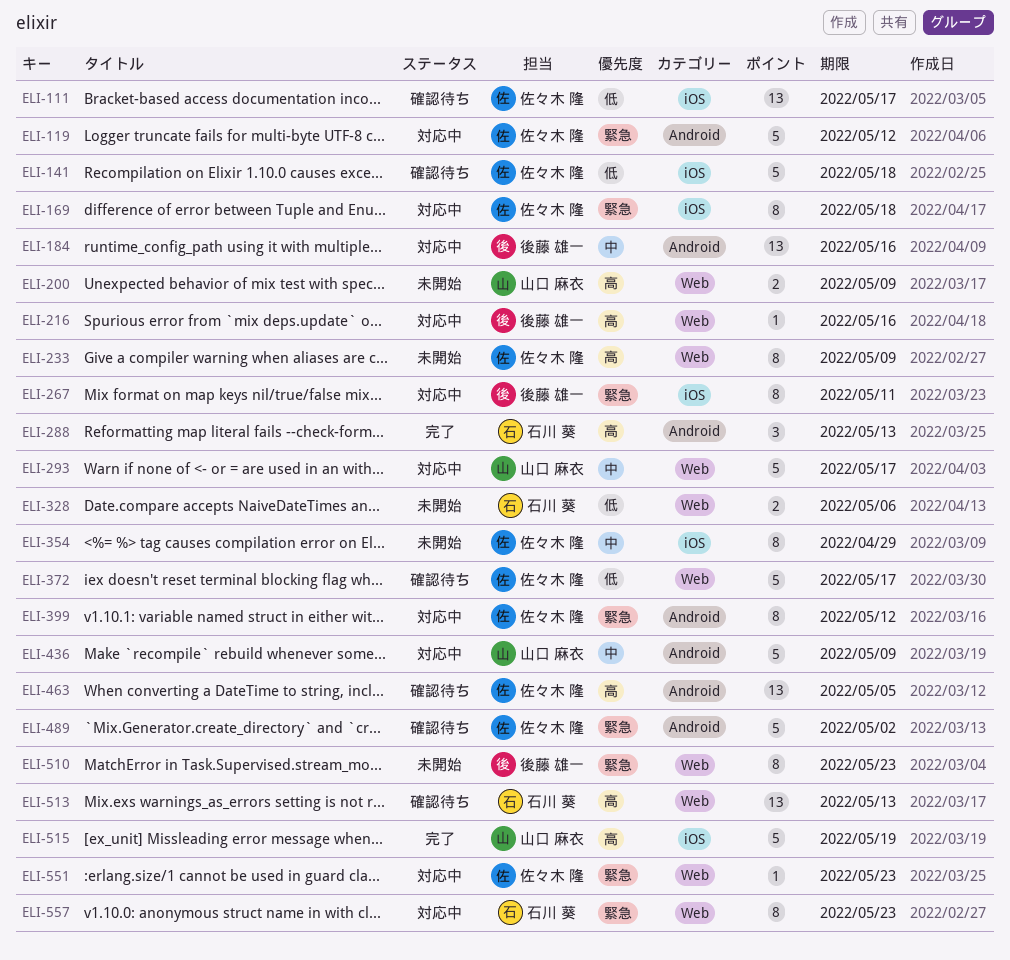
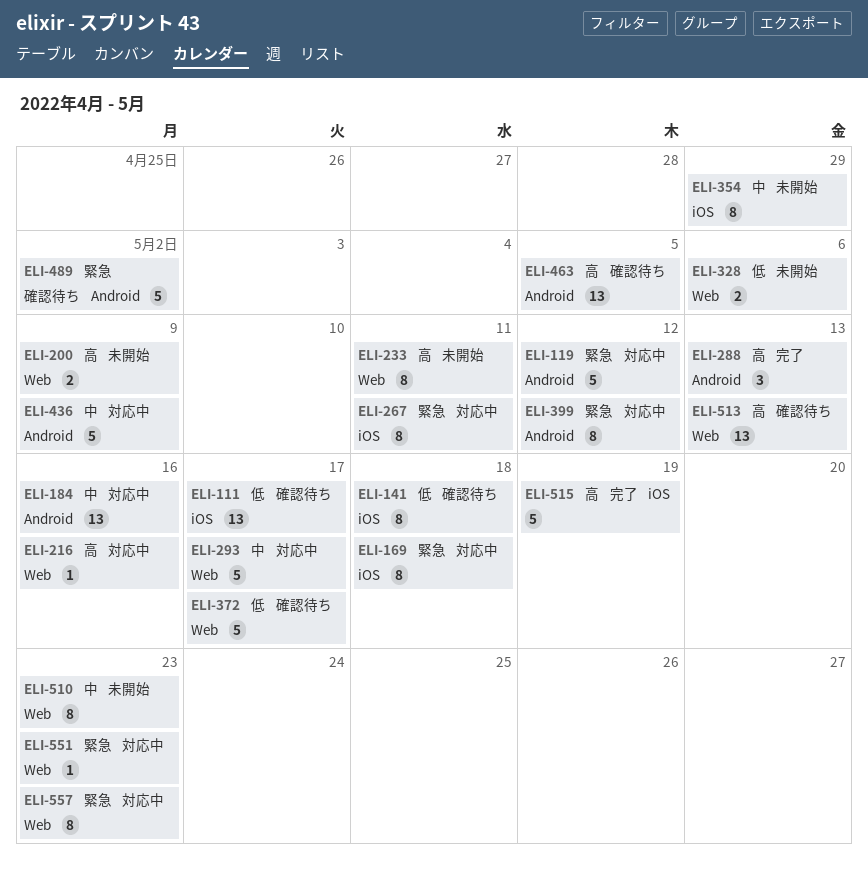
ELI-141, estimate: 5 -> 8
ELI-233, due: May 9 -> May 11
ELI-510, priority: 緊急 -> 中

